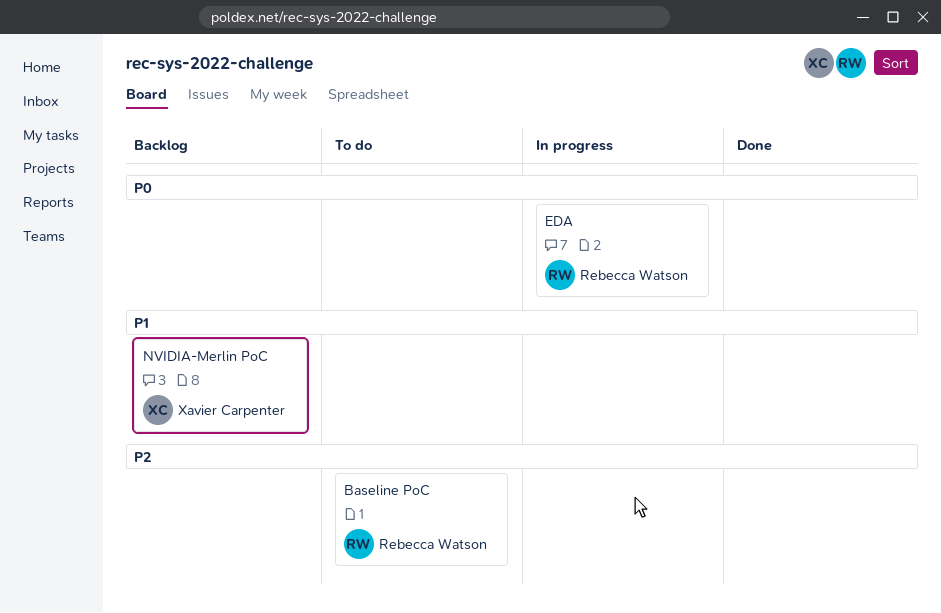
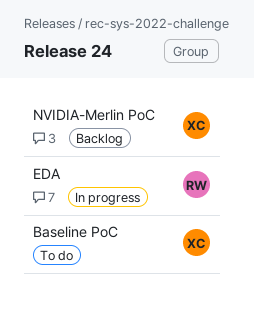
Baseline PoC, owner: Rebecca Watson -> Xavier Carpenter

